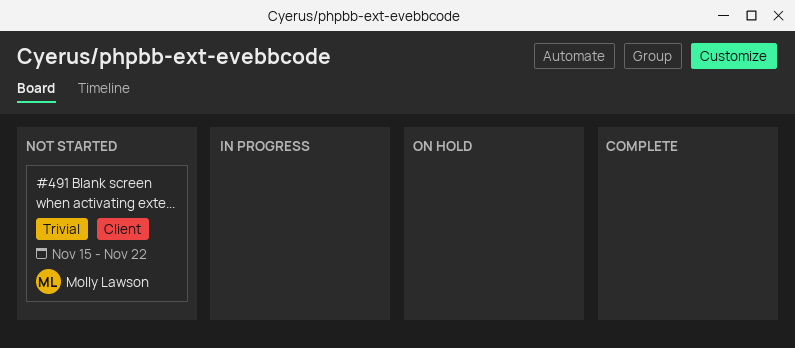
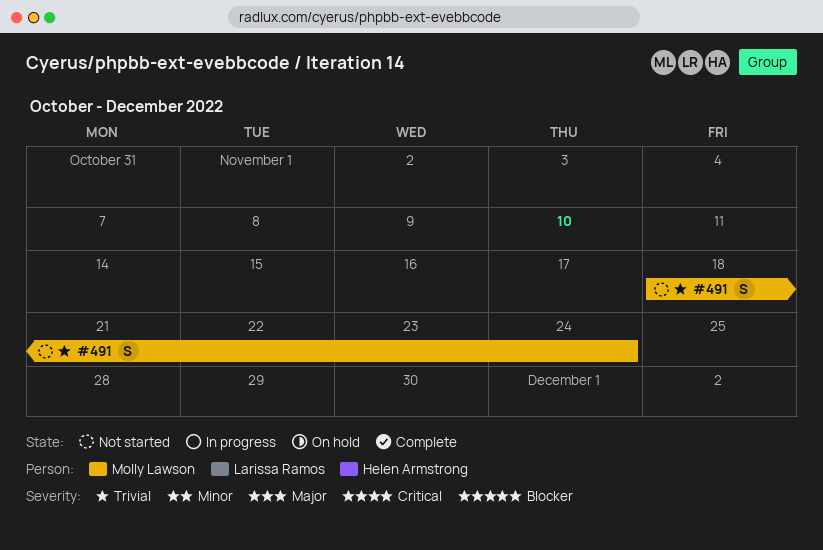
#491, start: Nov 15 -> Nov 18
#491, due: Nov 22 -> Nov 24

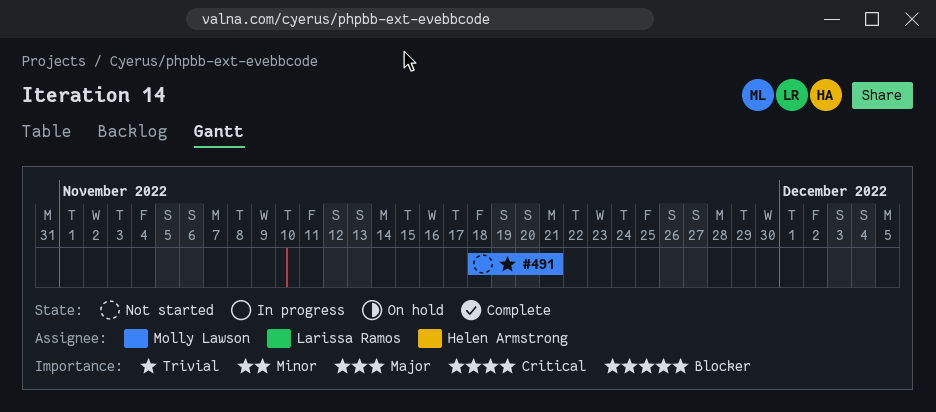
#491, due: Nov 24 -> Nov 21

